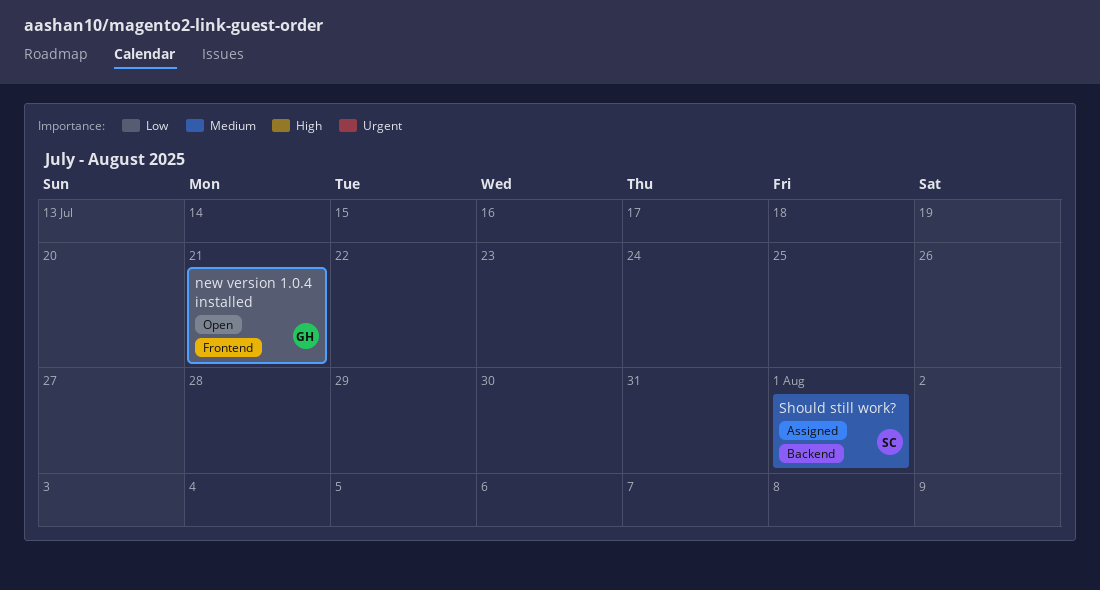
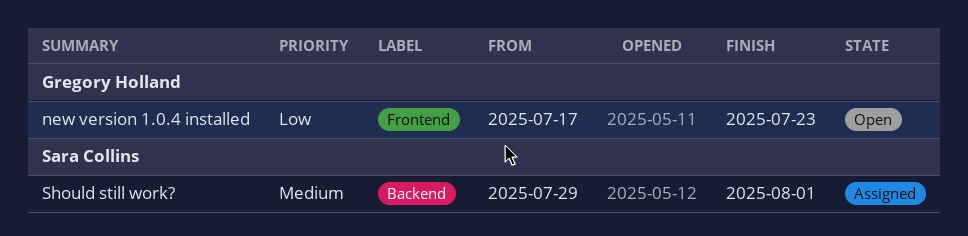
new version 1.0.4 installed, due: Jul 21 -> Jul 23

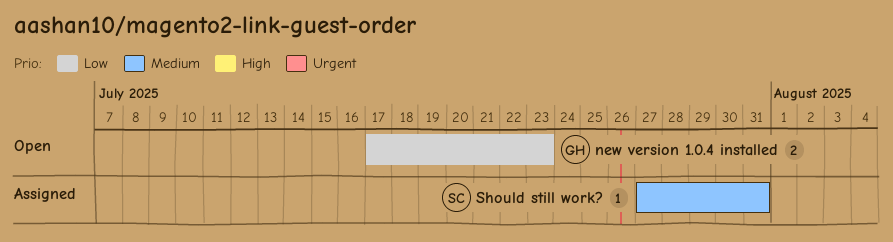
Should still work?, start: Jul 29 -> Jul 27
Should still work?, due: Aug 1 -> Jul 31

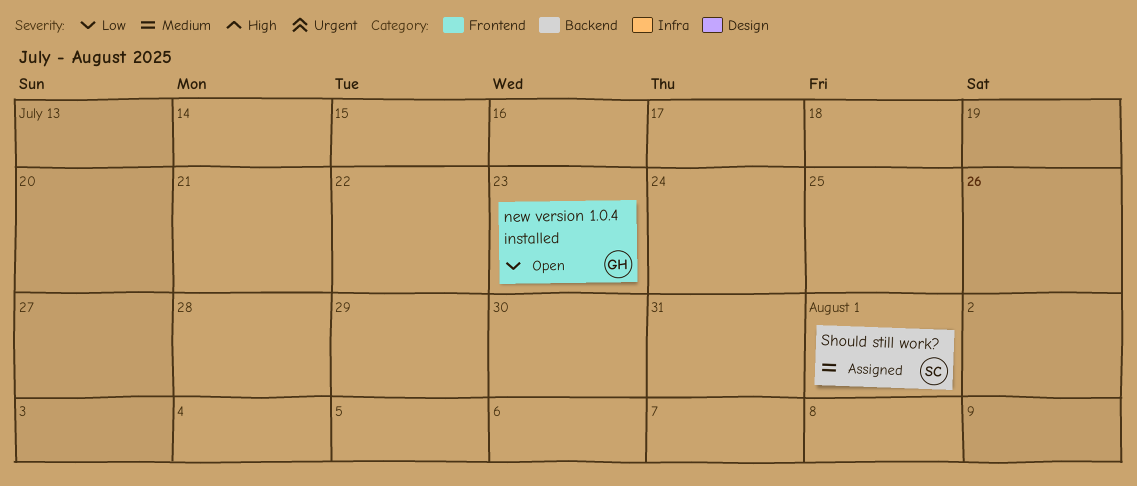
Should still work?, due: Jul 31 -> Aug 1

